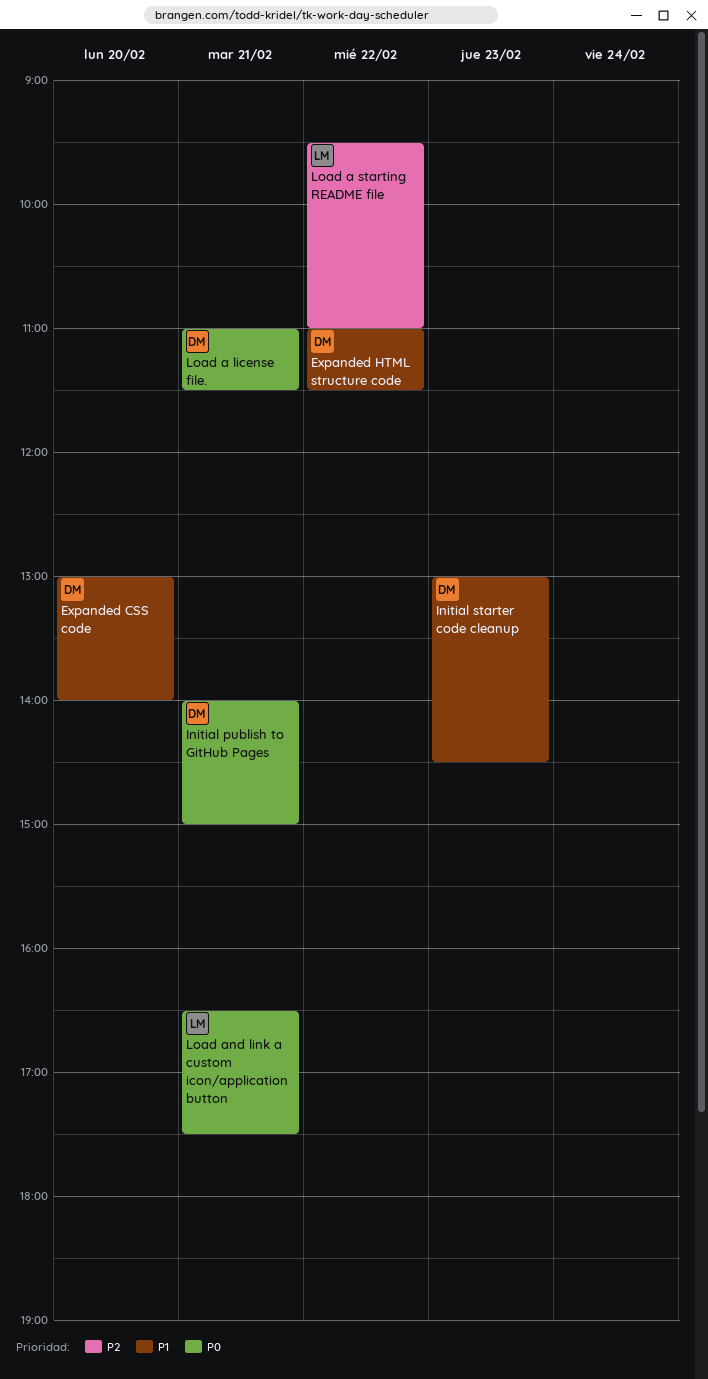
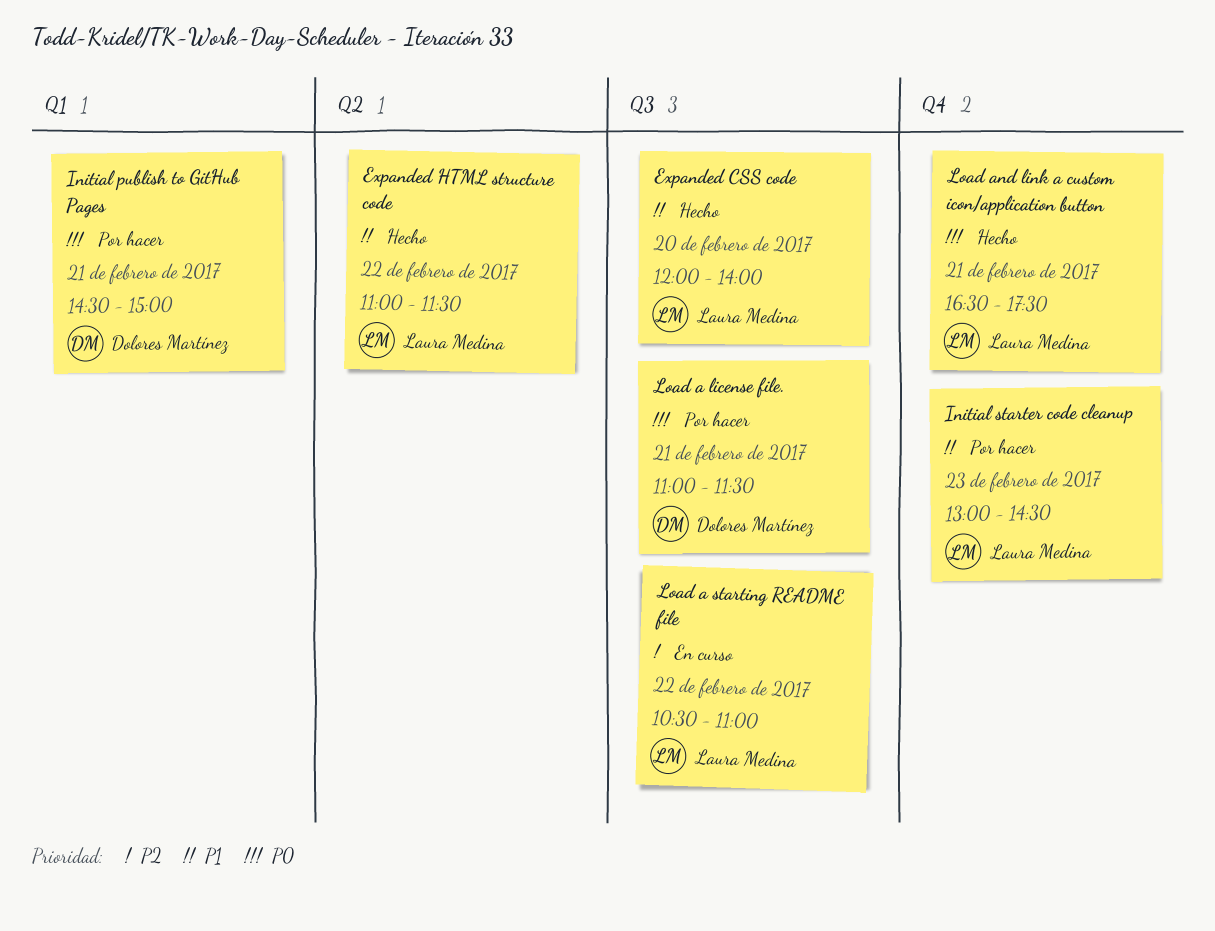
Expanded CSS code, owner: Dolores Martínez -> Laura Medina
Expanded CSS code, begins: 13:00 -> 12:00
Expanded HTML structure code, owner: Dolores Martínez -> Laura Medina
Initial publish to GitHub Pages, begins: 14:00 -> 14:30
Initial starter code cleanup, owner: Dolores Martínez -> Laura Medina
Load a starting README file, begins: 09:30 -> 10:30

